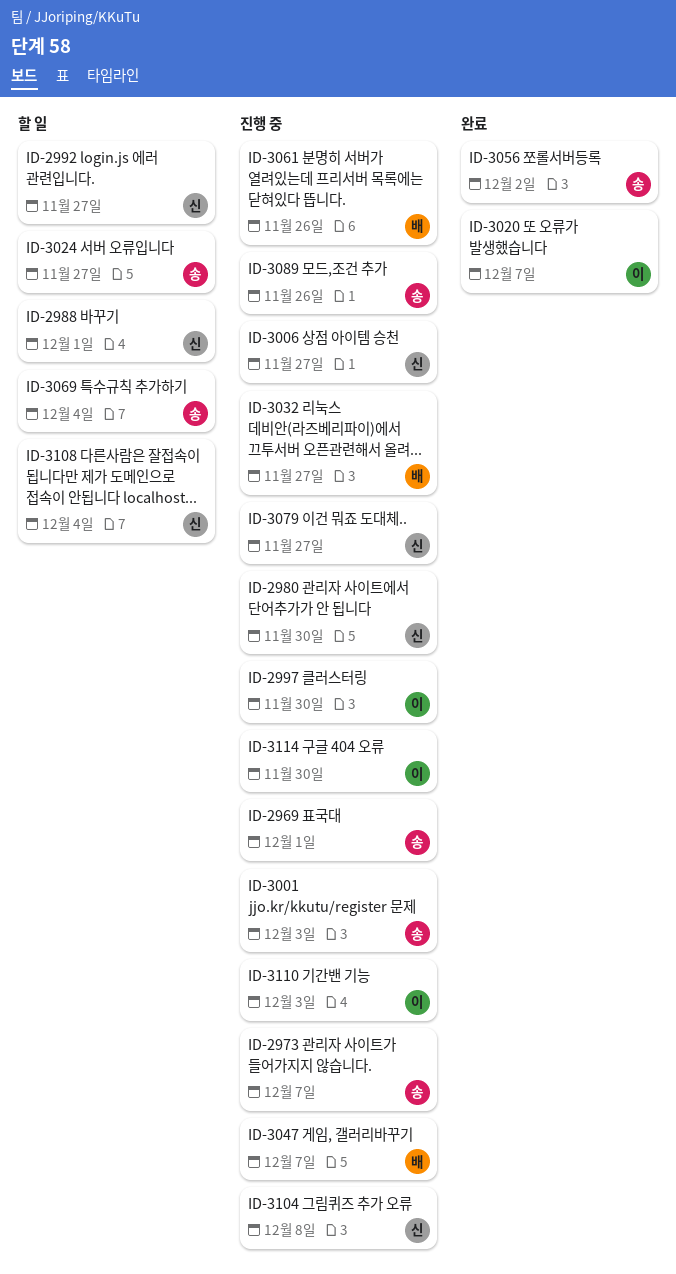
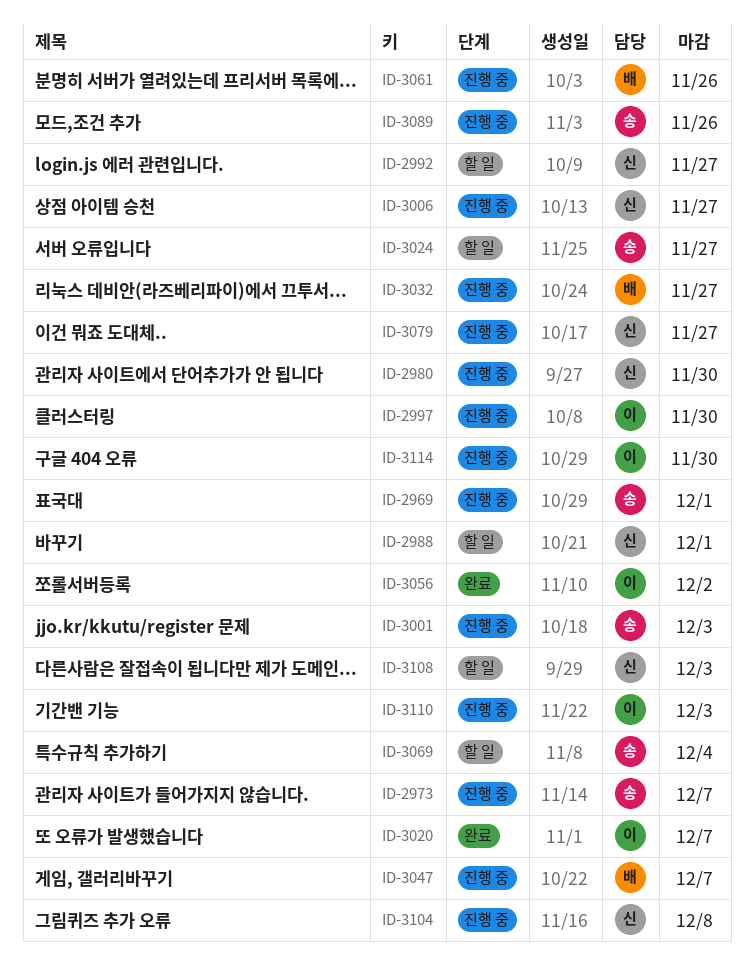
ID-3056, owner: 송 -> 이
ID-3108, due: Dec 4 -> Dec 3

